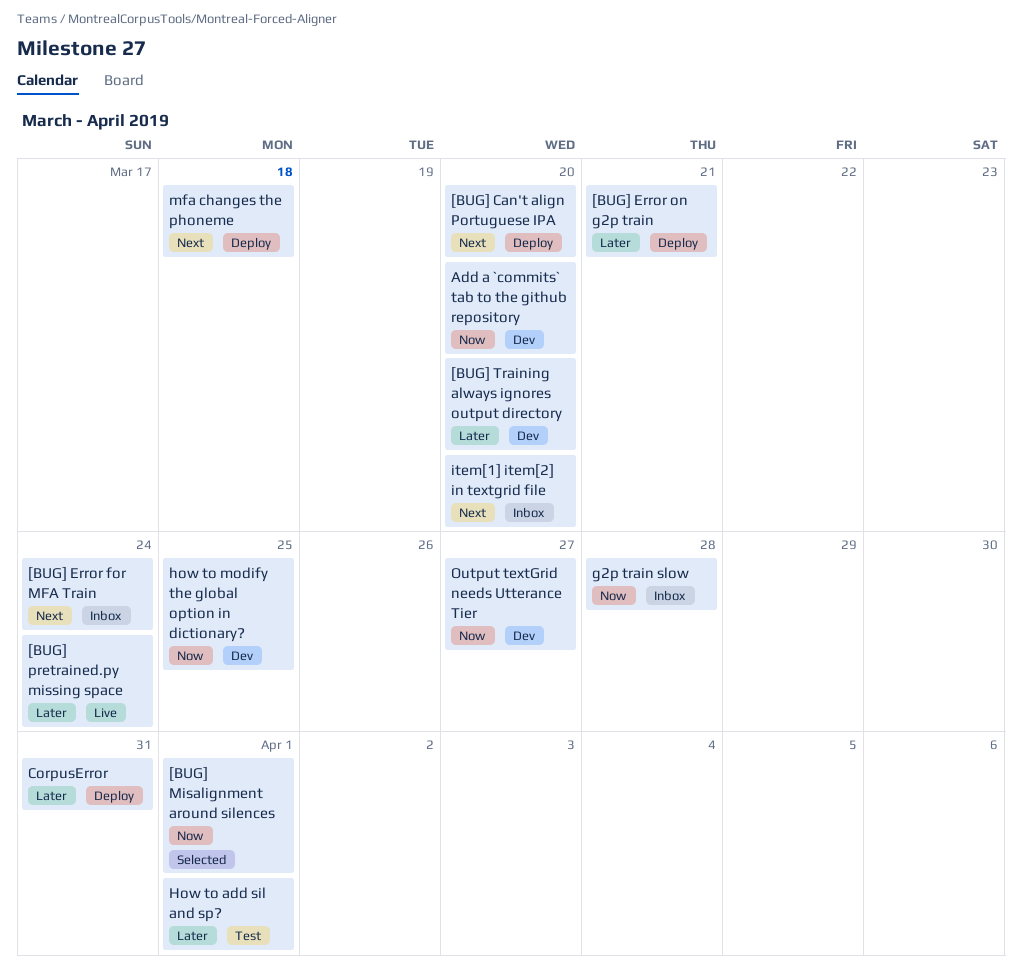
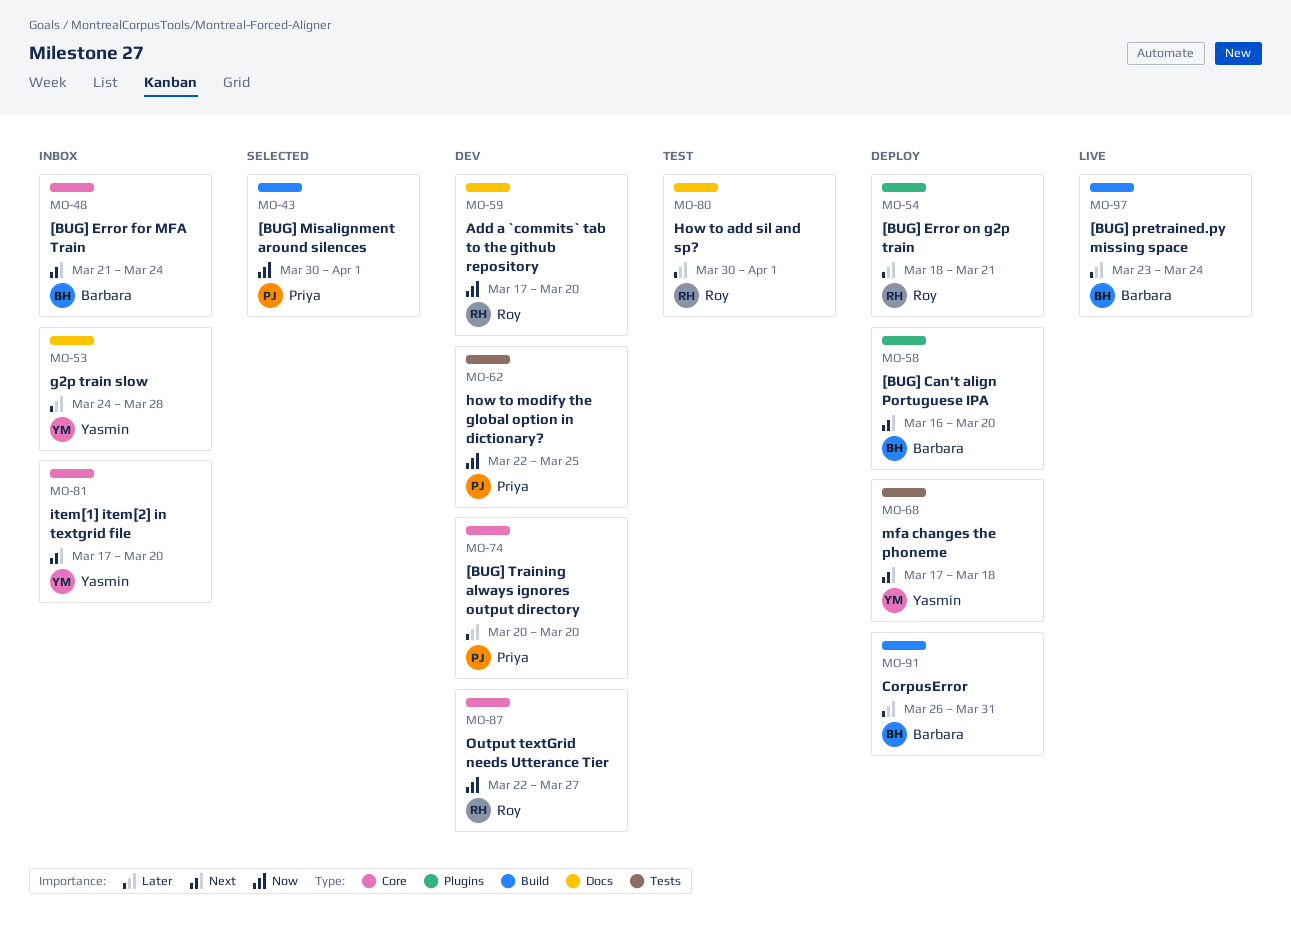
g2p train slow, priority: Now -> Later

